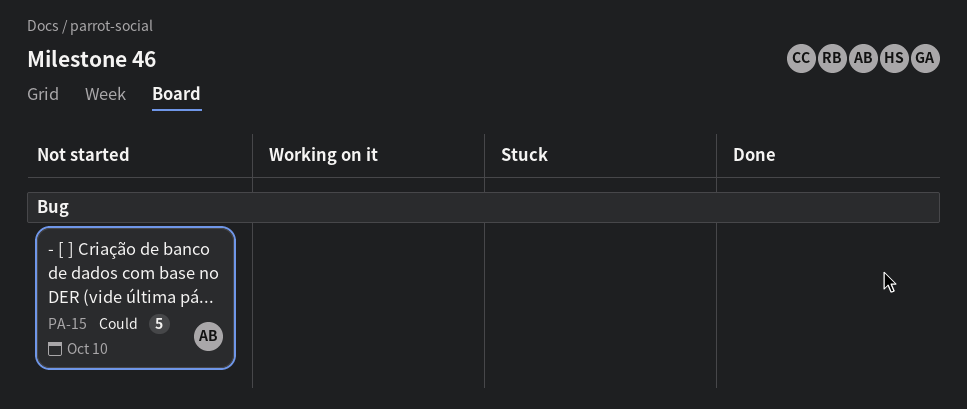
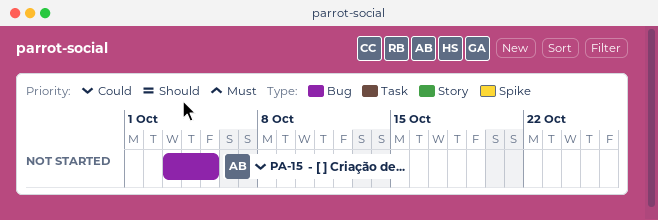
PA-15, due: Oct 10 -> Oct 5

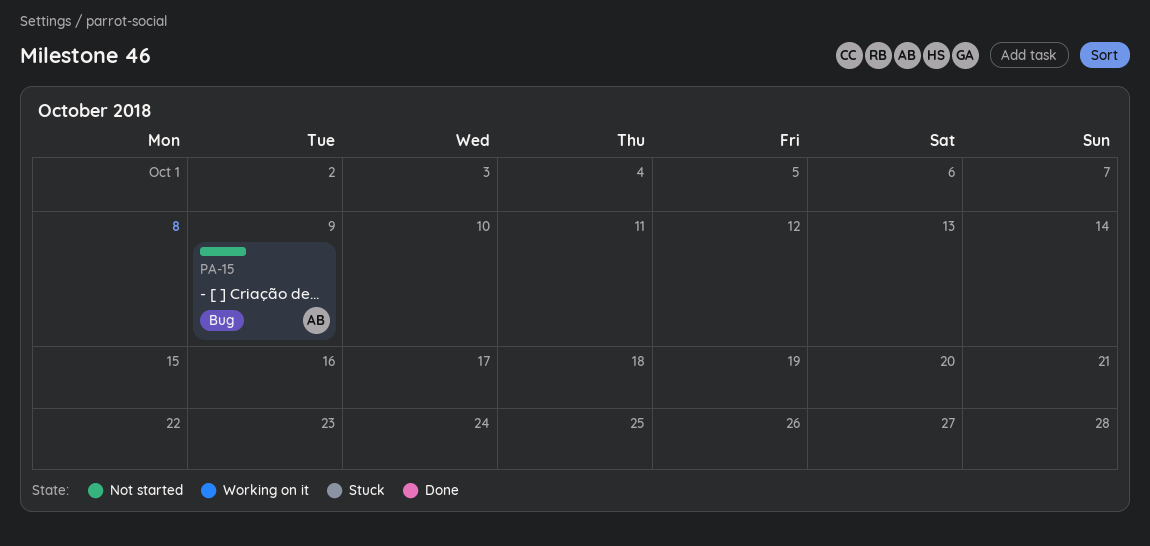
PA-15, due: Oct 5 -> Oct 9

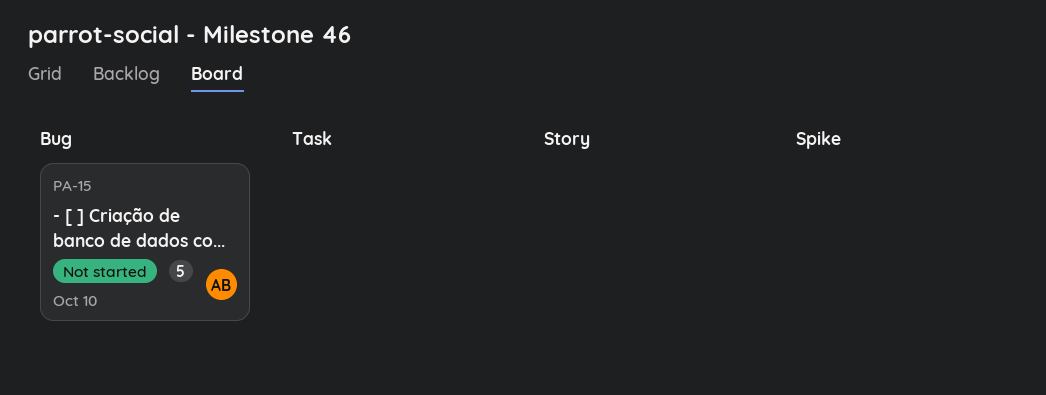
PA-15, due: Oct 9 -> Oct 10

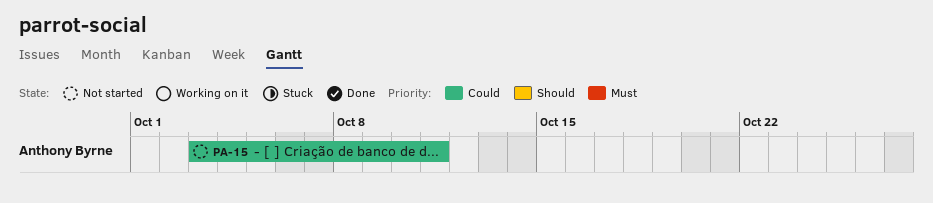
PA-15, due: Oct 10 -> Oct 11

